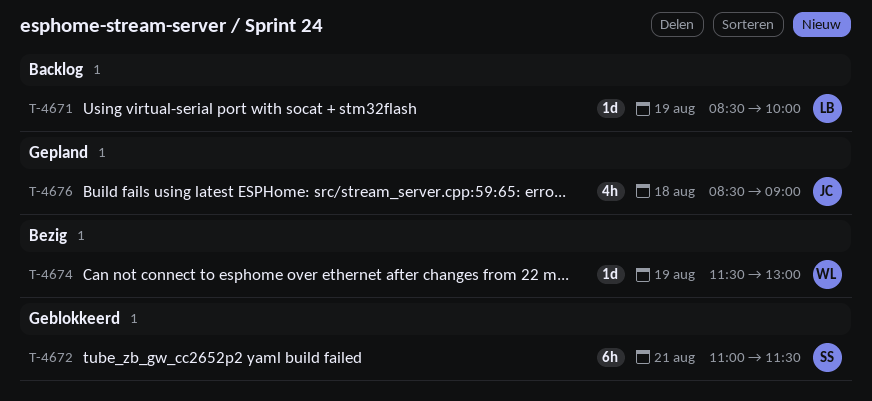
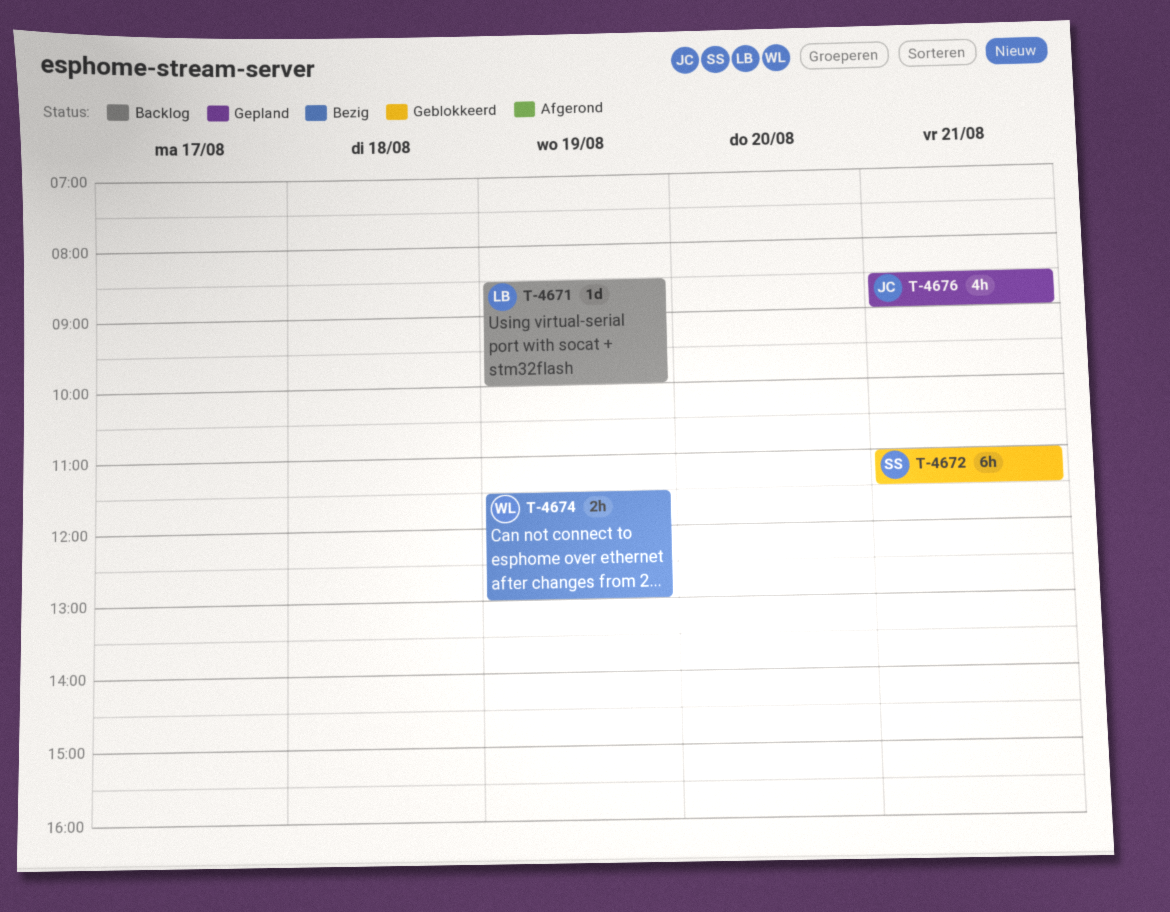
T-4674, estimate: 1d -> 2h
T-4676, day: Aug 18 -> Aug 21

